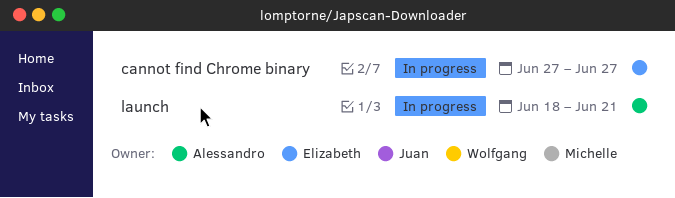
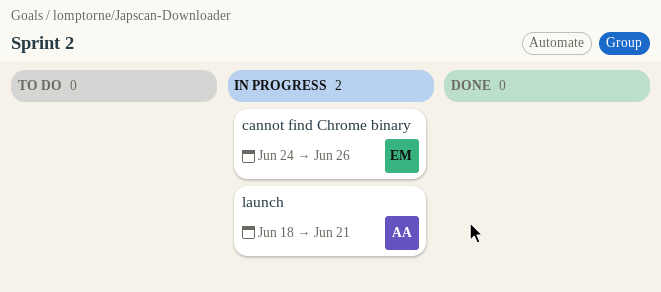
cannot find Chrome binary, start: Jun 27 -> Jun 24
cannot find Chrome binary, due: Jun 27 -> Jun 26

